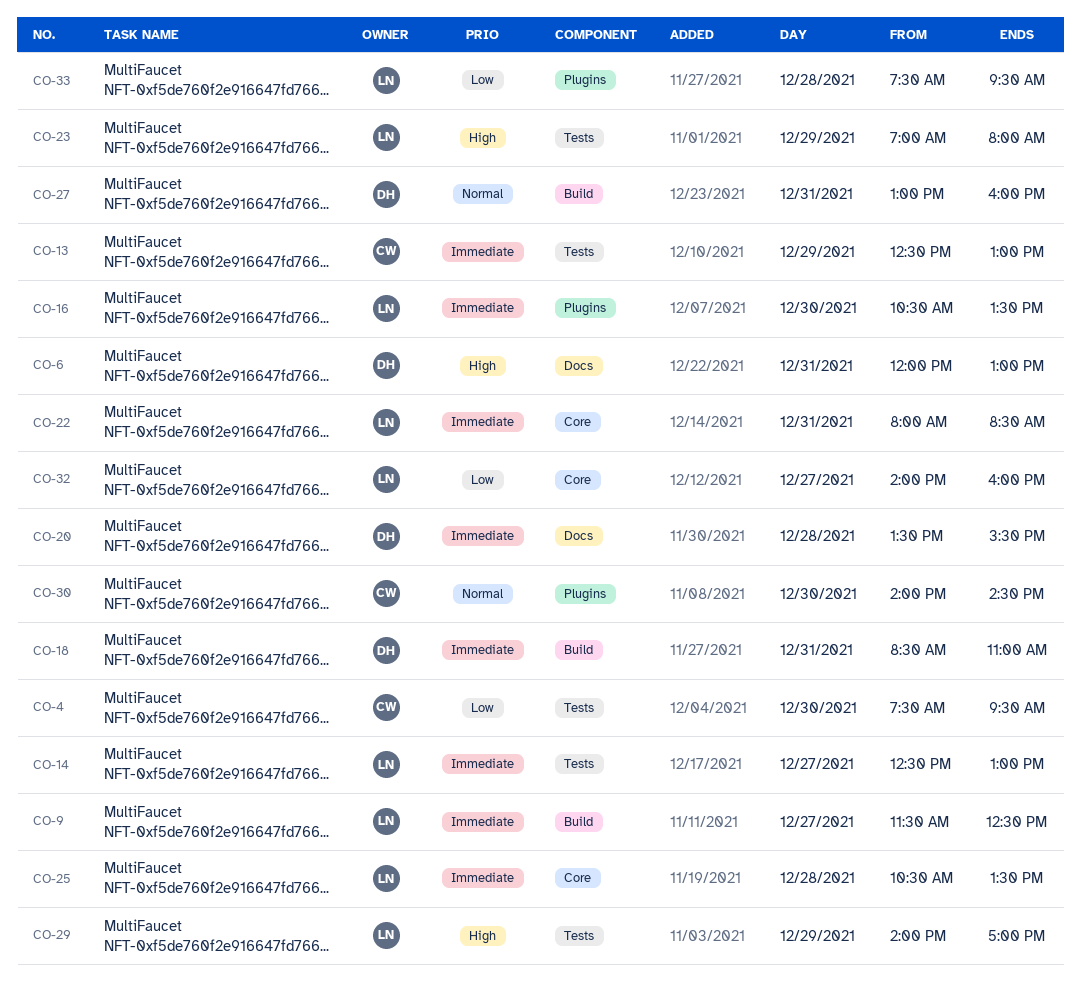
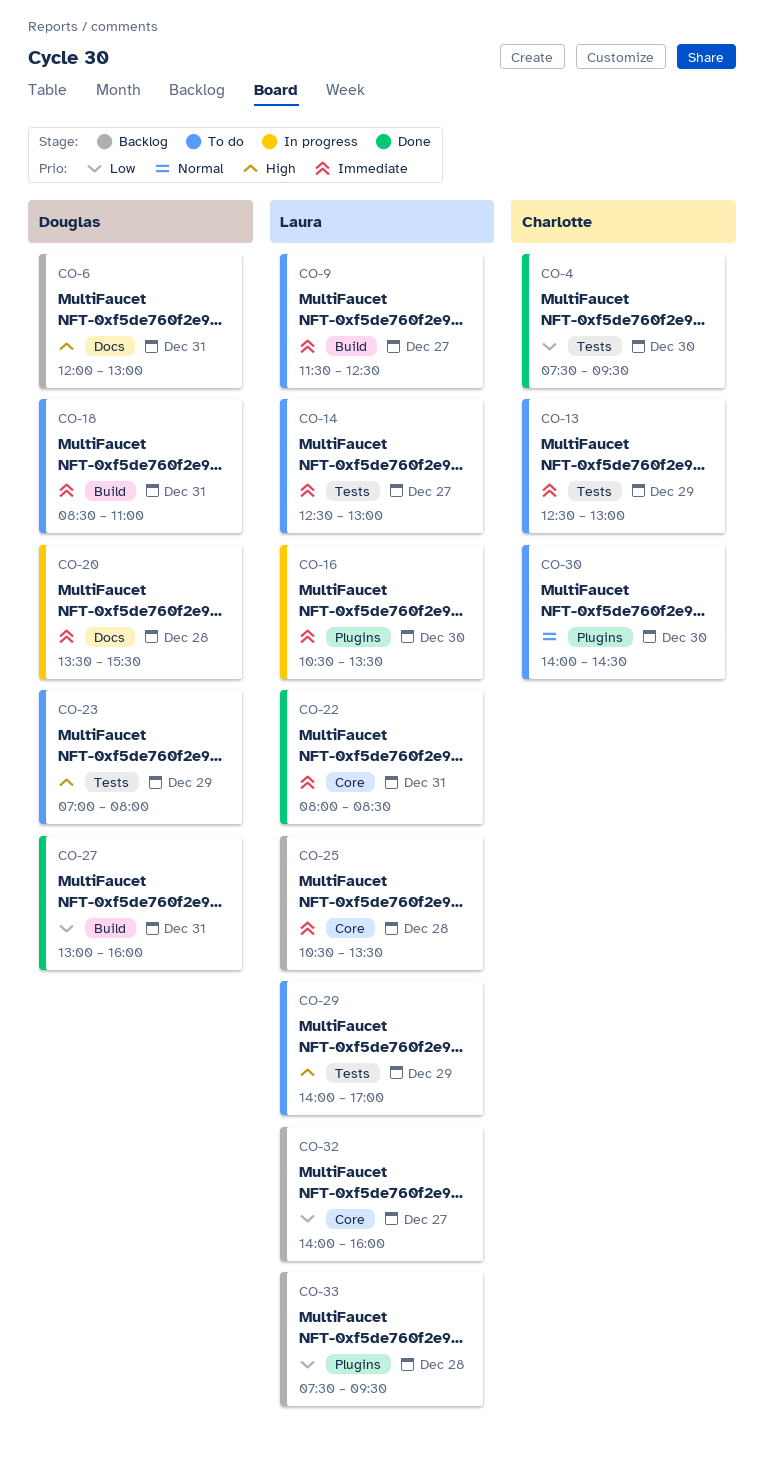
CO-23, owner: Laura -> Douglas
CO-27, priority: Normal -> Low

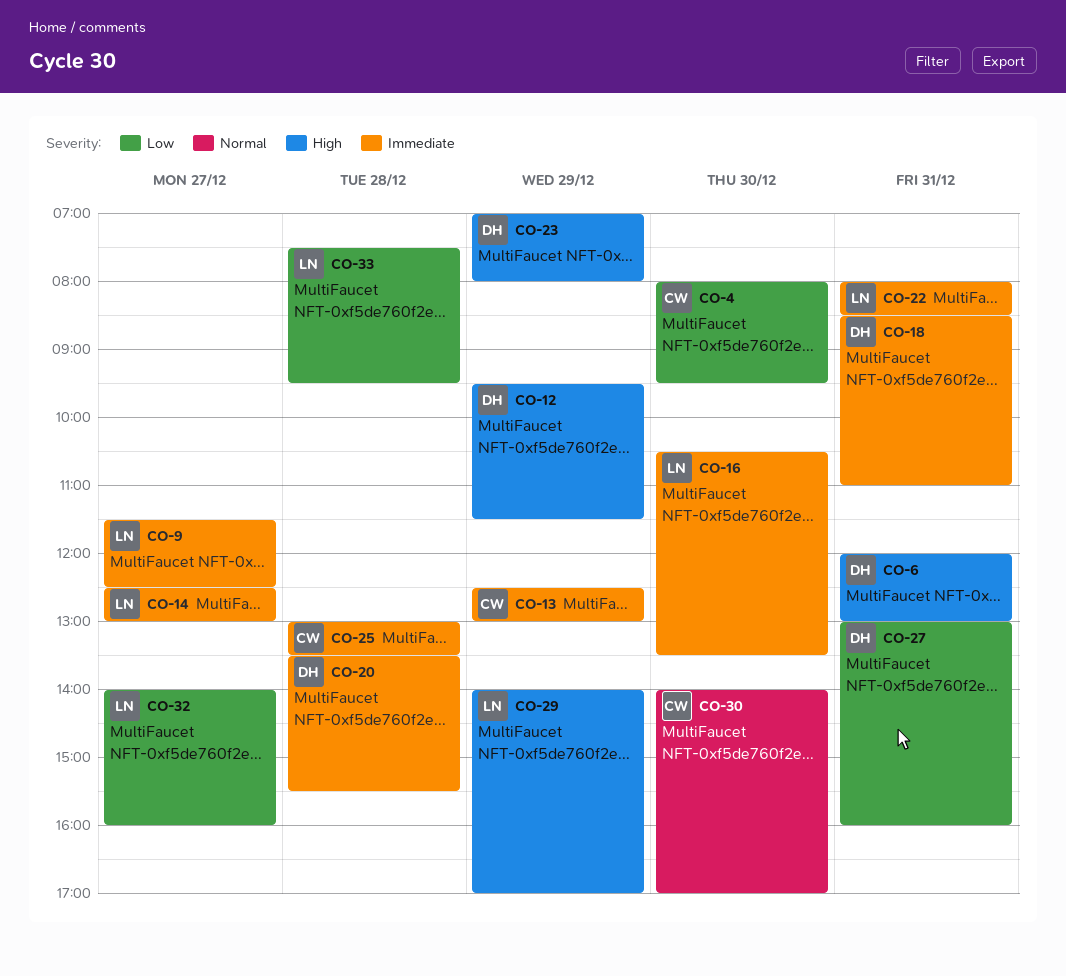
CO-4, begins: 07:30 -> 08:00
CO-12: none -> present
CO-25, owner: Laura -> Charlotte
CO-25, begins: 10:30 -> 13:00
CO-30, ends: 14:30 -> 17:00

